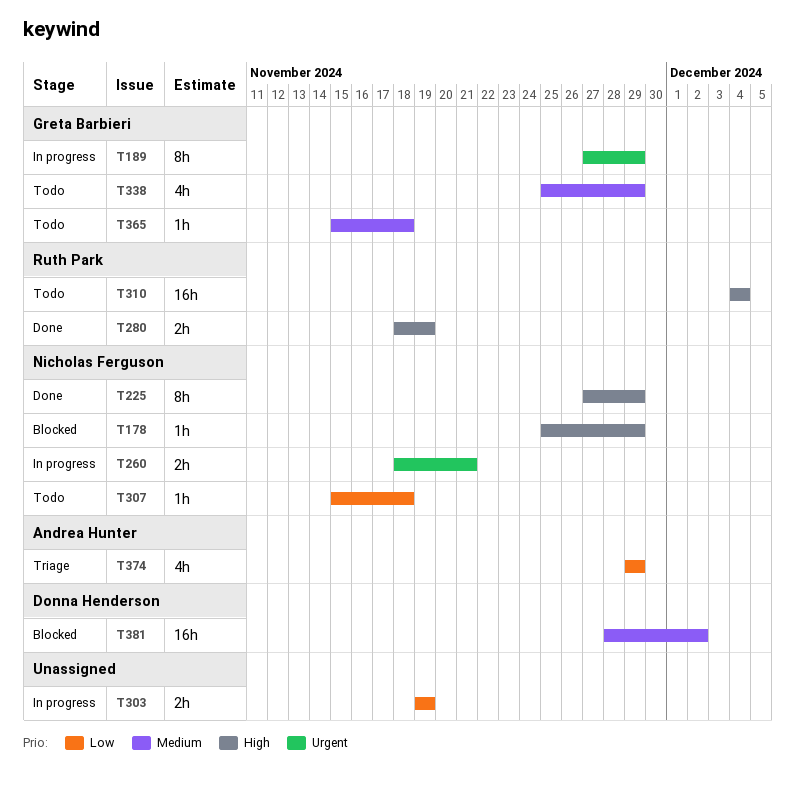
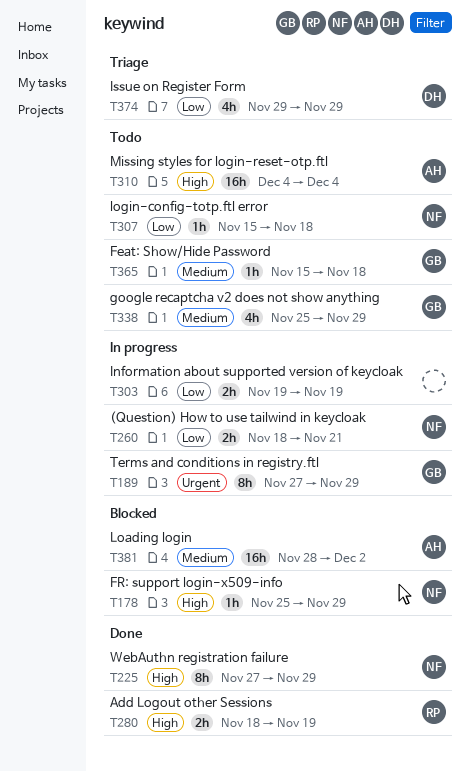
T260, priority: Urgent -> Low
T310, owner: Ruth Park -> Andrea Hunter
T374, owner: Andrea Hunter -> Donna Henderson
T381, owner: Donna Henderson -> Andrea Hunter

